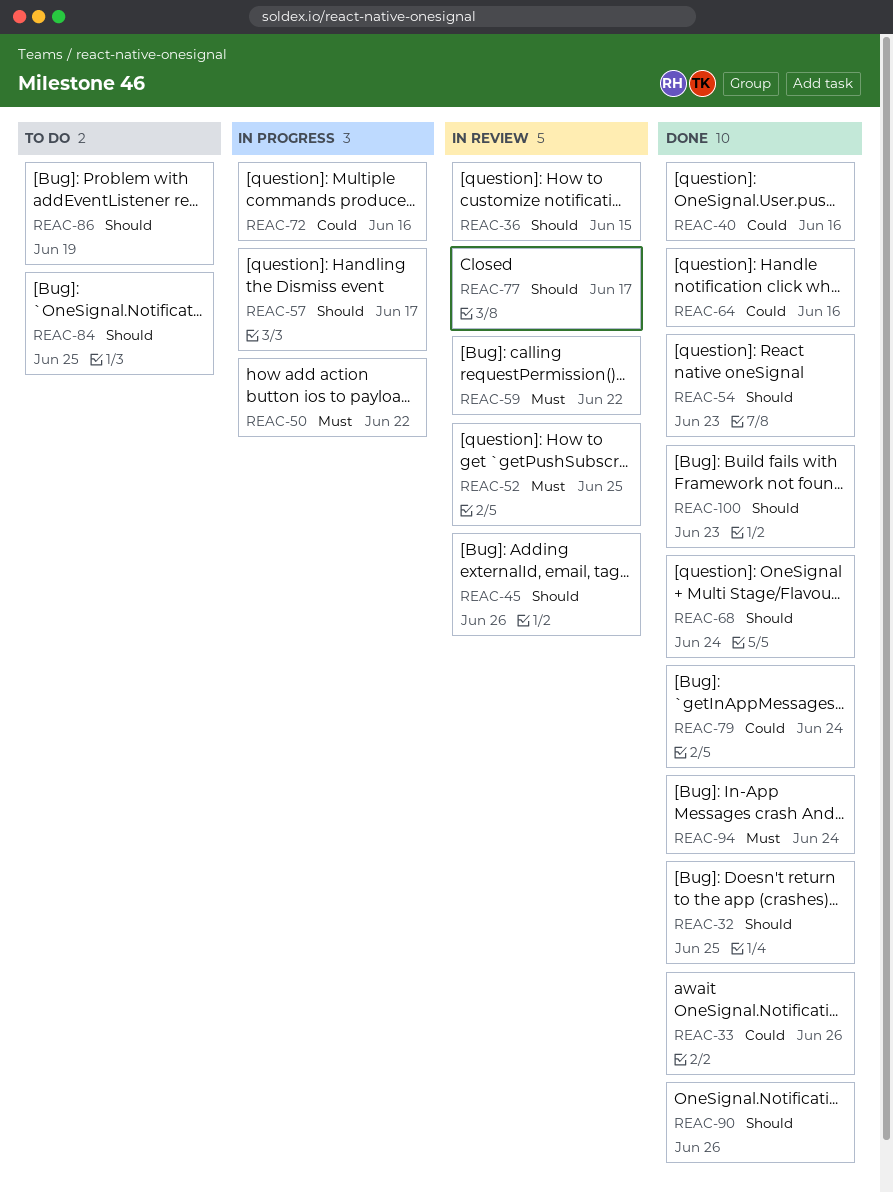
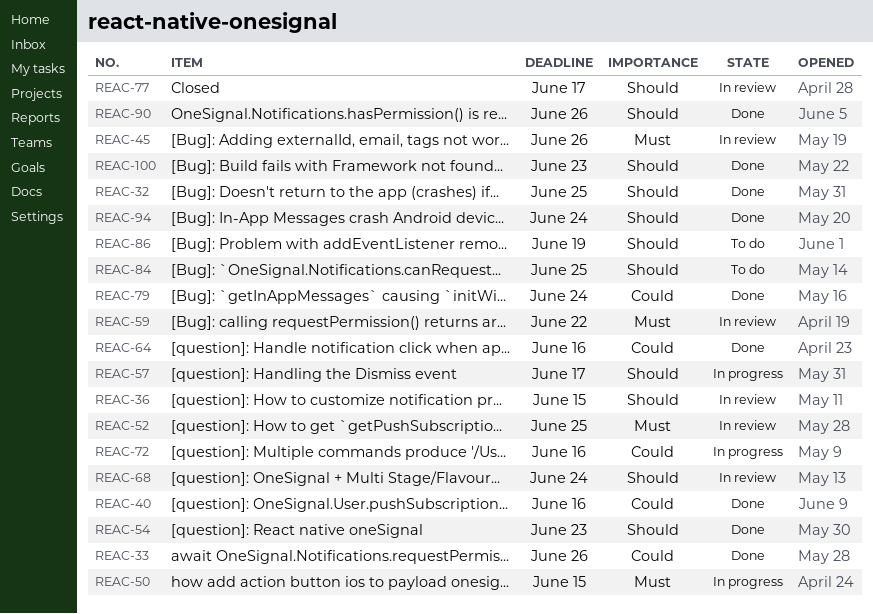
REAC-45, priority: Should -> Must
REAC-50, due: Jun 22 -> Jun 15
REAC-68, status: Done -> In review
REAC-94, priority: Must -> Should

